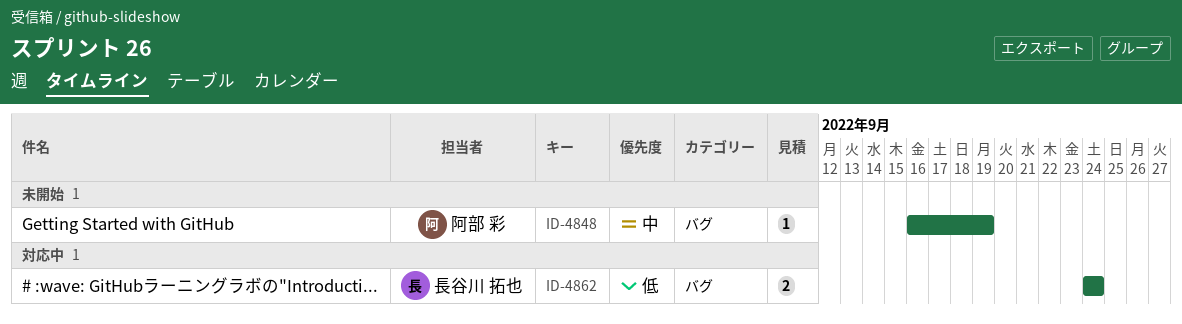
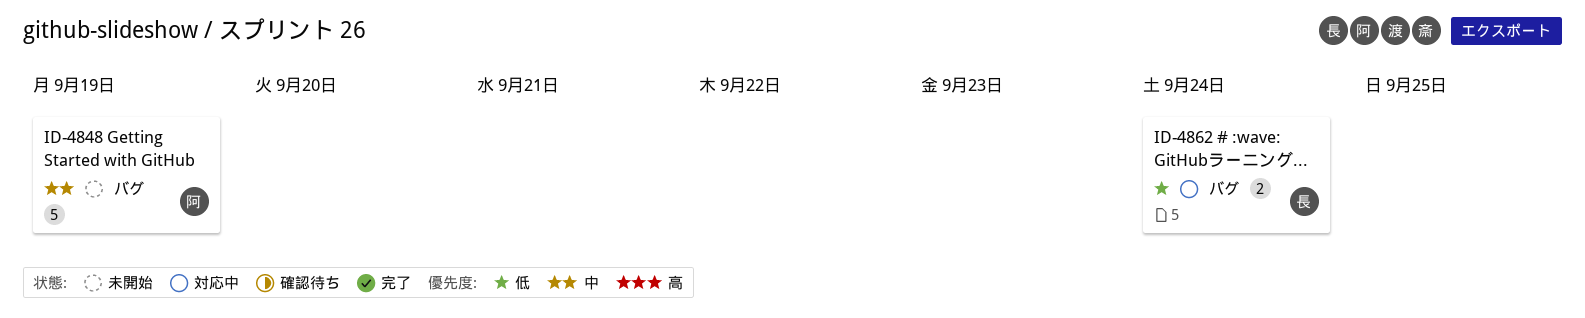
ID-4848, estimate: 1 -> 5

